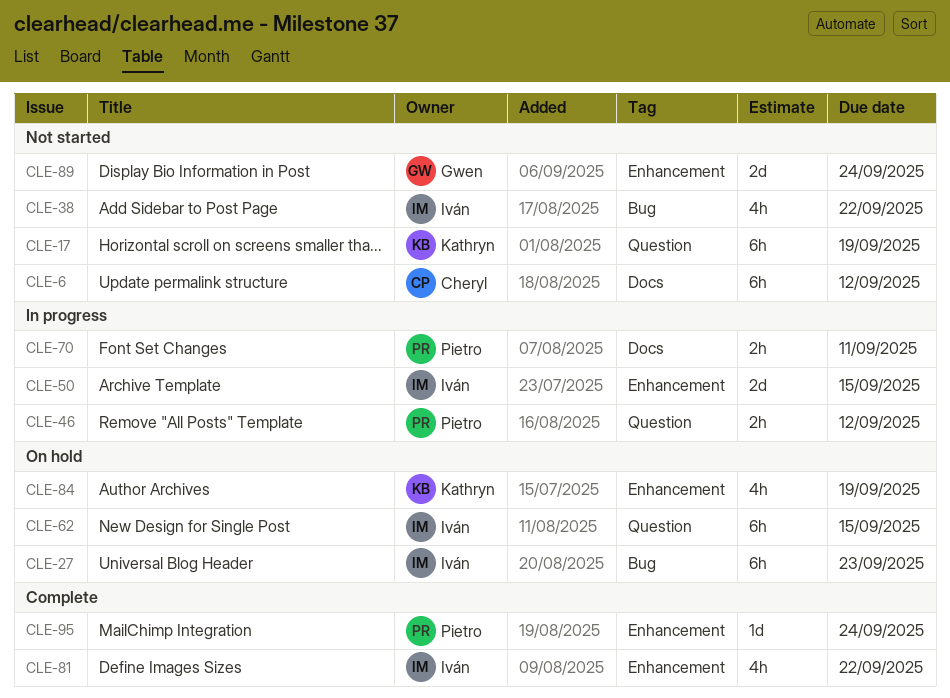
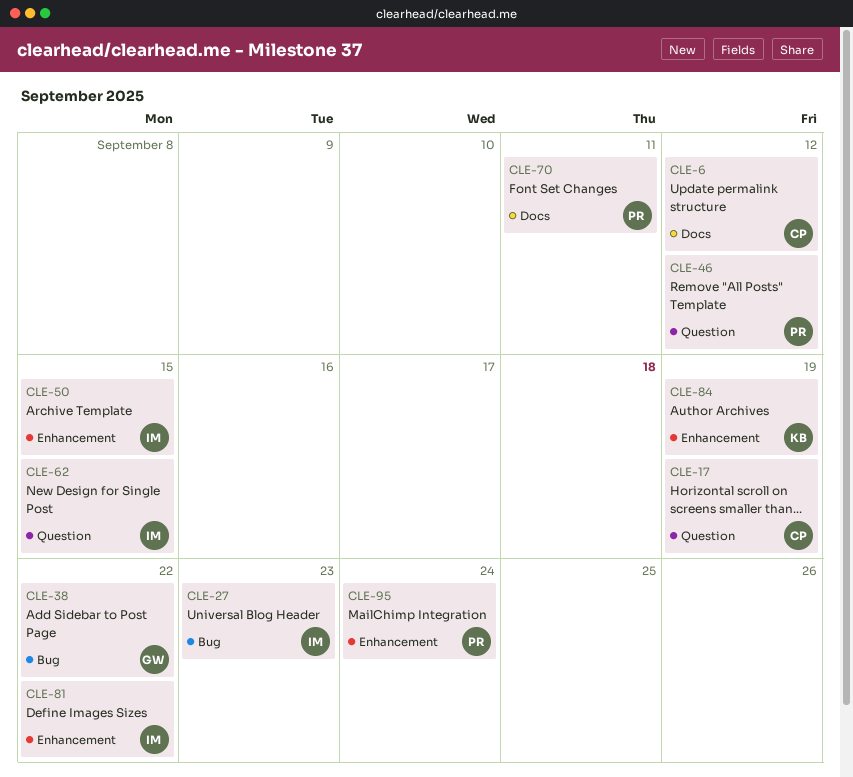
CLE-17, owner: Kathryn -> Cheryl
CLE-38, owner: Iván -> Gwen
CLE-89: present -> none

